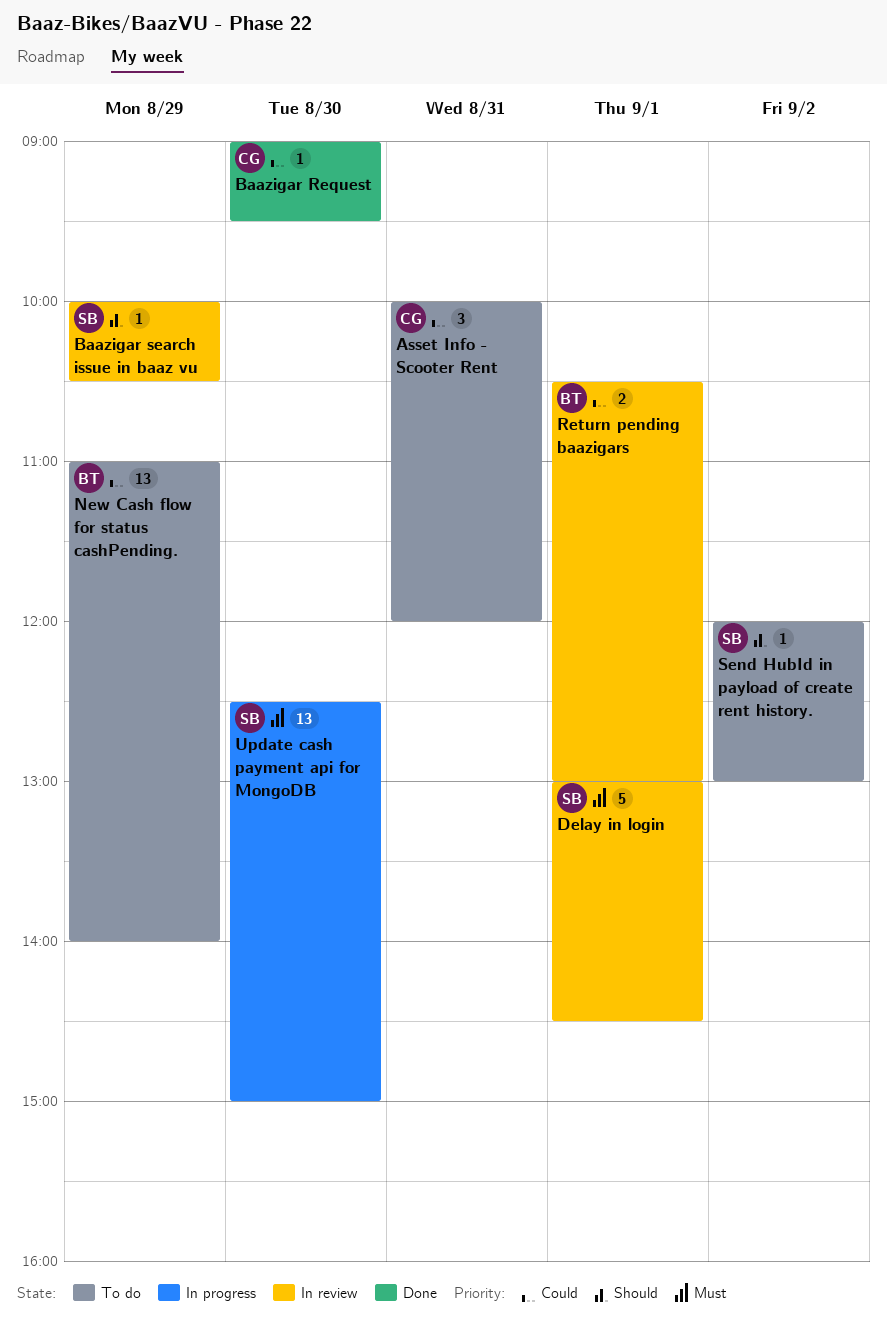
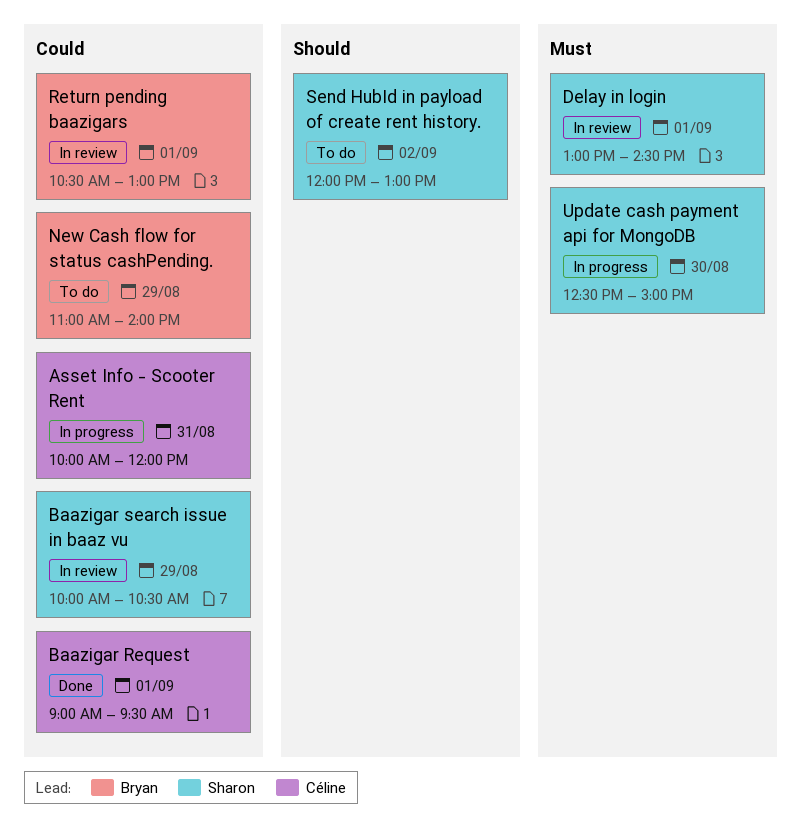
Asset Info - Scooter Rent, status: To do -> In progress
Baazigar Request, day: Aug 30 -> Sep 1
Baazigar search issue in baaz vu, priority: Should -> Could

